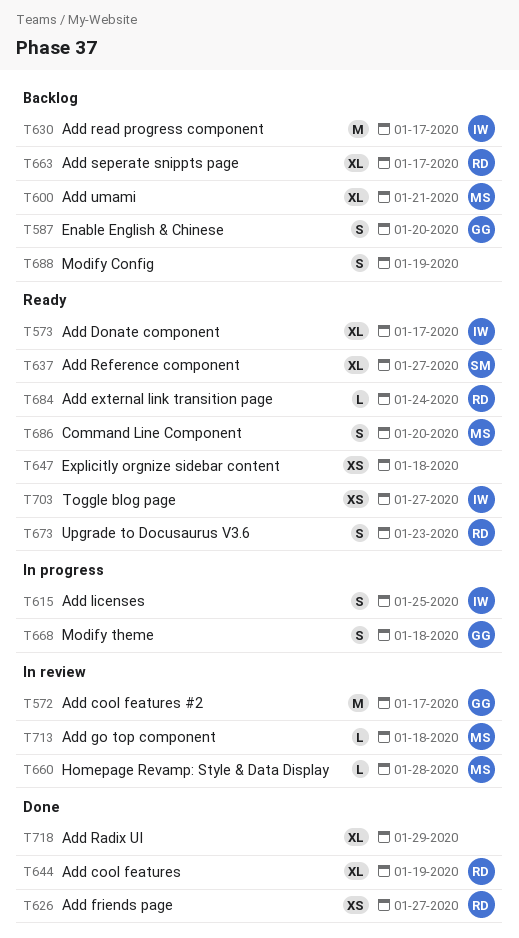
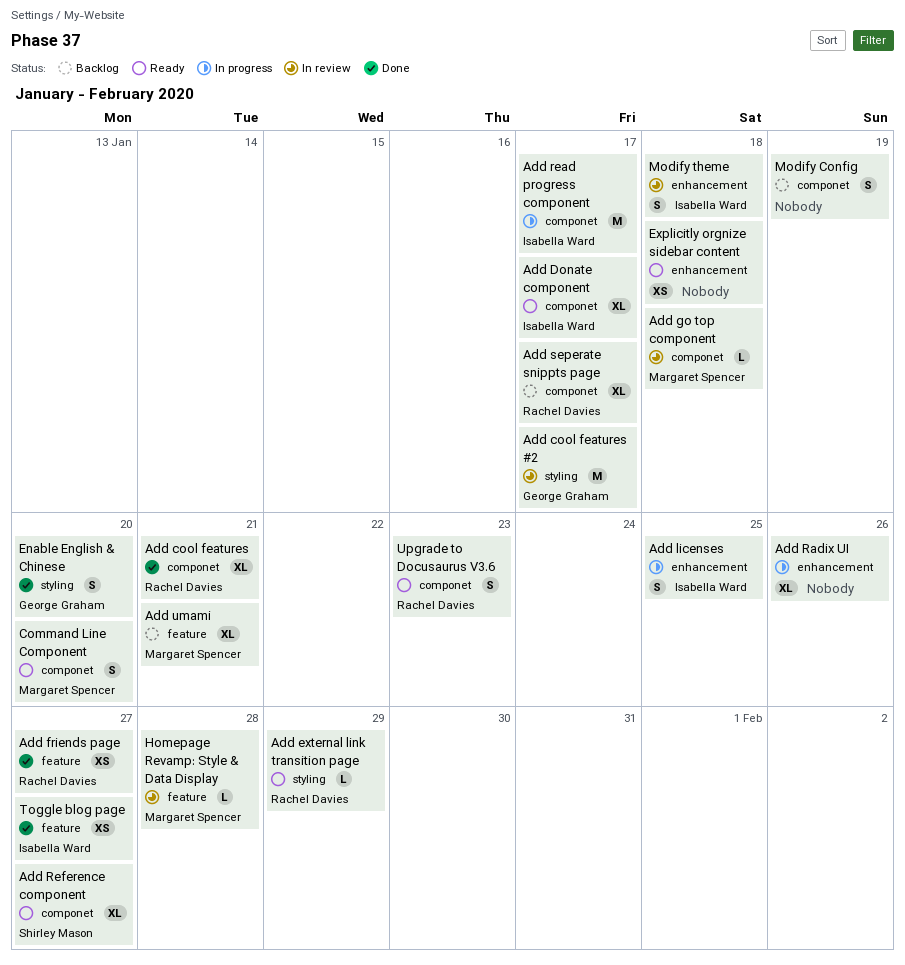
Add cool features, due: Jan 19 -> Jan 21
Add external link transition page, due: Jan 24 -> Jan 29
Add Radix UI, status: Done -> In progress
Add Radix UI, due: Jan 29 -> Jan 26
Add read progress component, status: Backlog -> In progress
Enable English & Chinese, status: Backlog -> Done
Modify theme, status: In progress -> In review
Modify theme, owner: George Graham -> Isabella Ward
Toggle blog page, status: Ready -> Done

